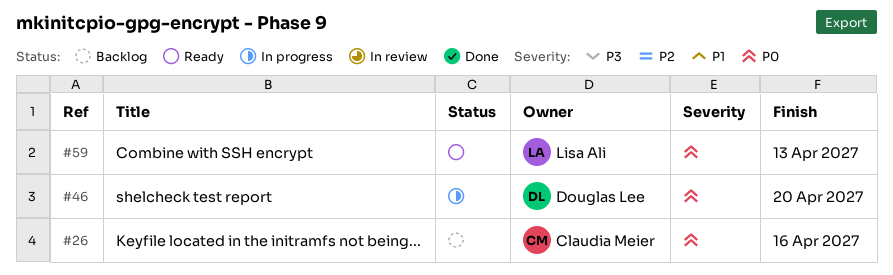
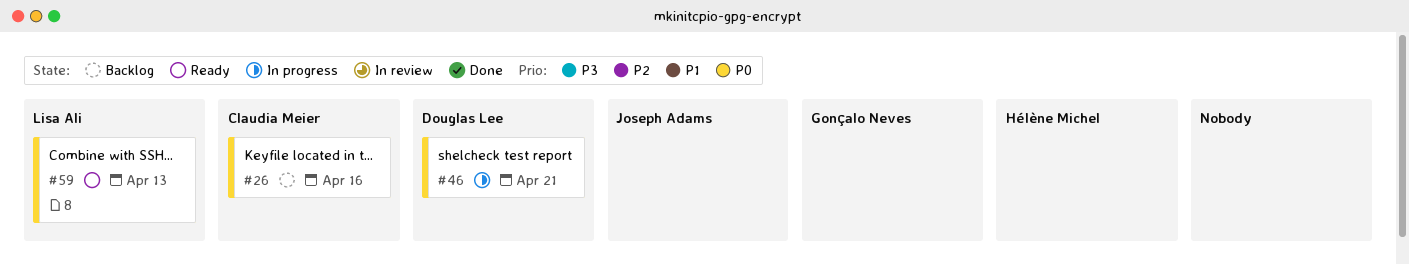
#46, due: Apr 20 -> Apr 21

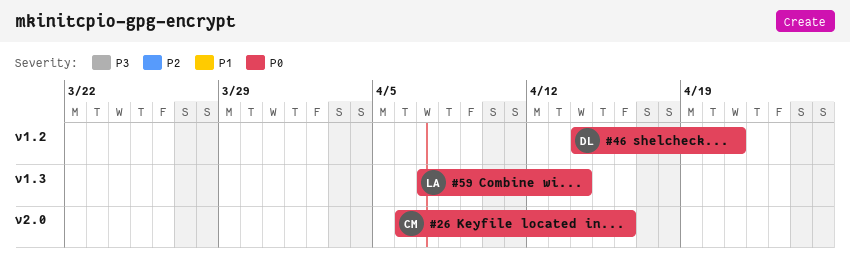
#59, due: Apr 13 -> Apr 14

